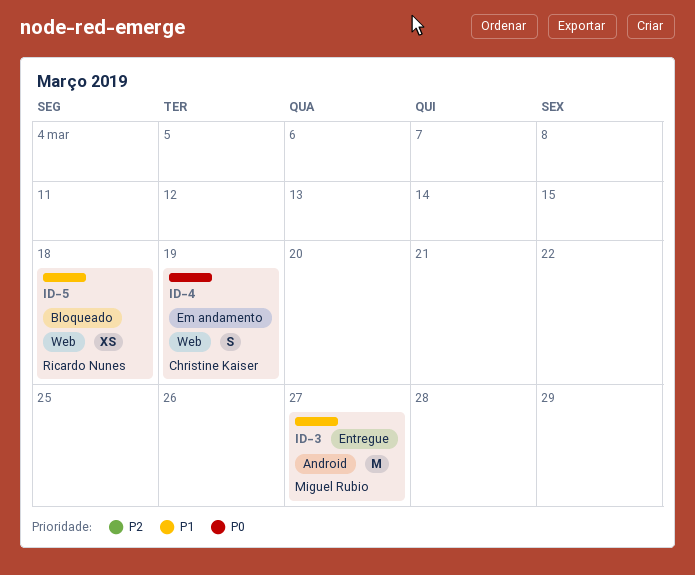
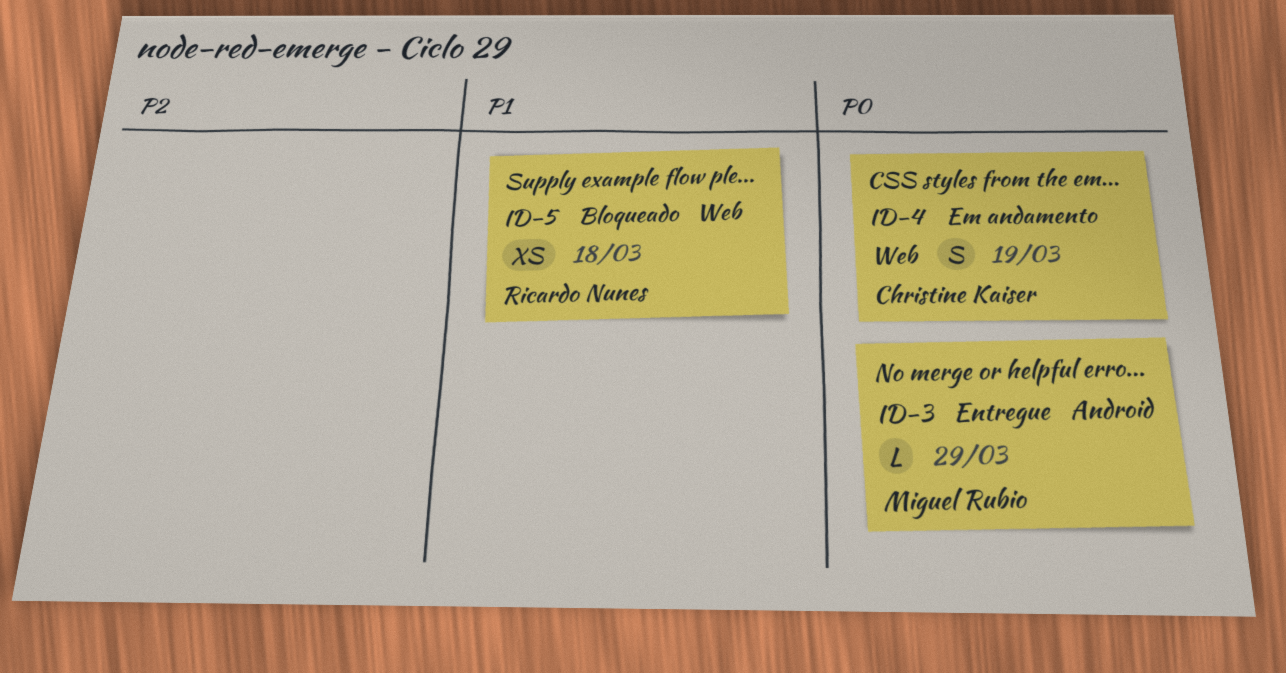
ID-3, priority: P1 -> P0
ID-3, estimate: M -> L
ID-3, due: Mar 27 -> Mar 29

